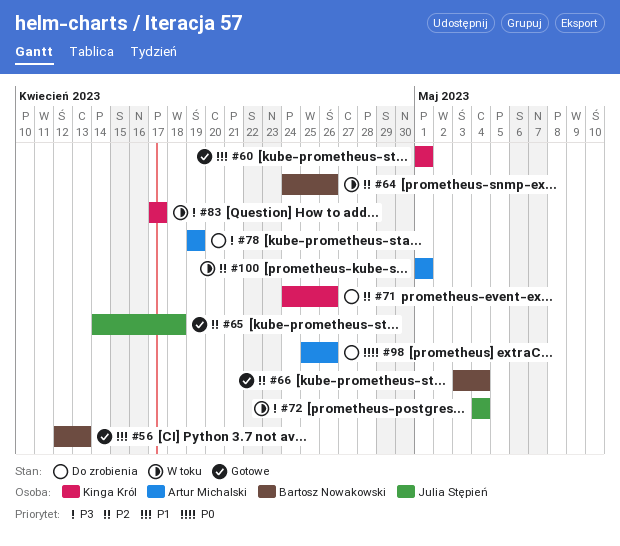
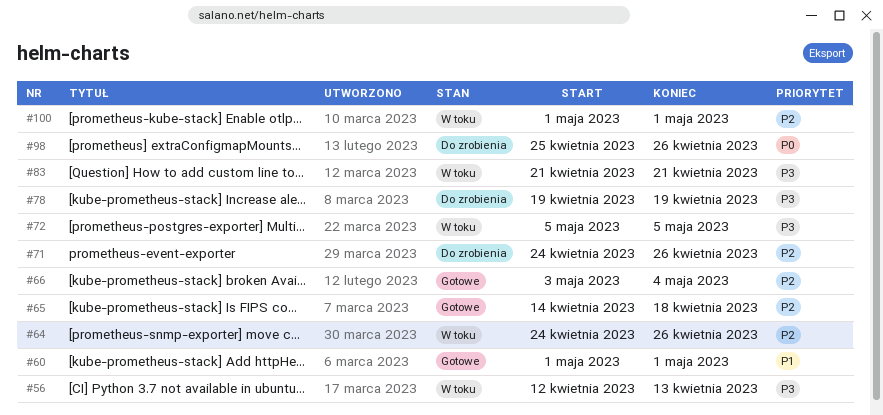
#56, status: Gotowe -> W toku
#56, priority: P1 -> P3
#72, start: May 4 -> May 5
#72, due: May 4 -> May 5
#83, start: Apr 17 -> Apr 21
#83, due: Apr 17 -> Apr 21

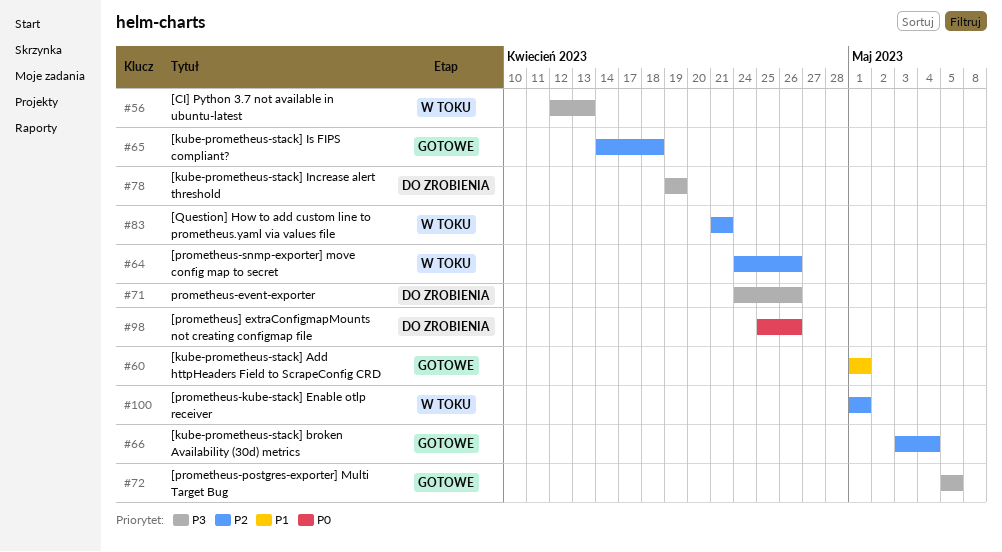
#71, priority: P2 -> P3
#72, status: W toku -> Gotowe
#83, priority: P3 -> P2

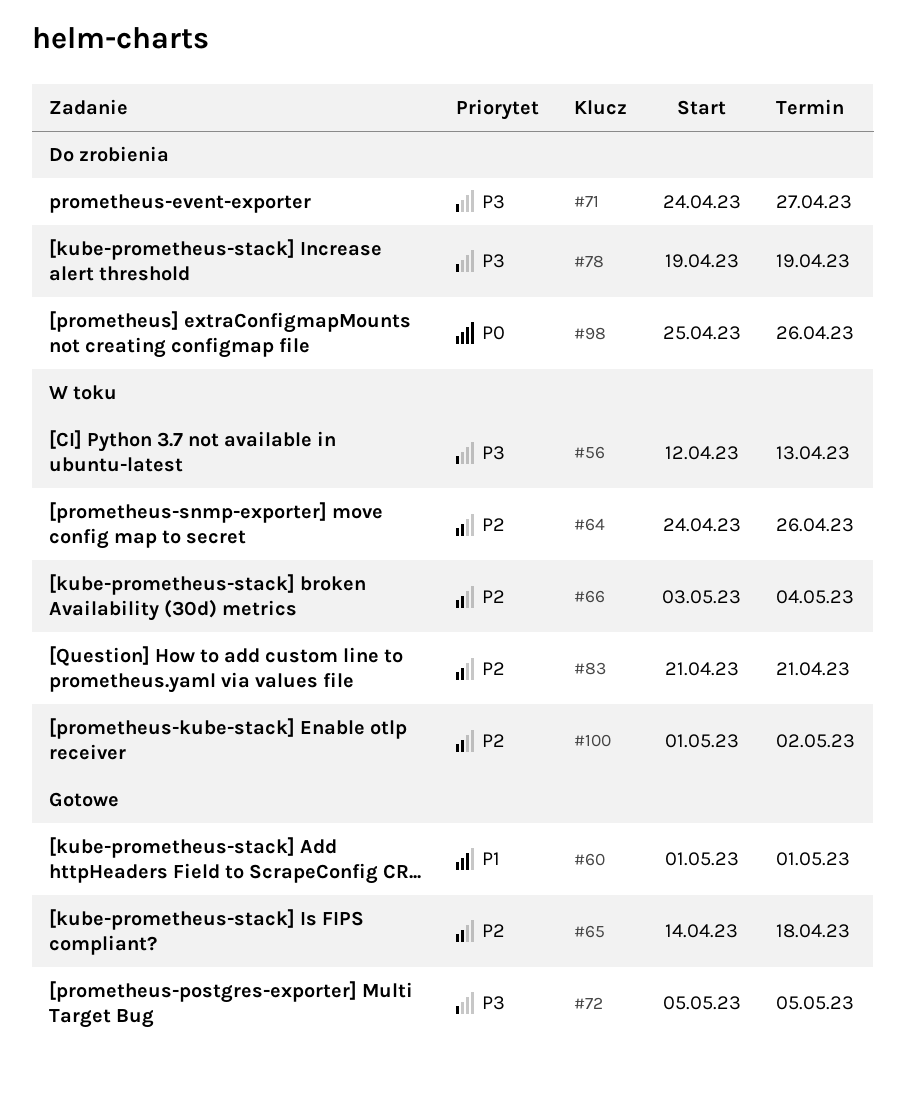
#66, status: Gotowe -> W toku
#71, due: Apr 26 -> Apr 27
#100, due: May 1 -> May 2

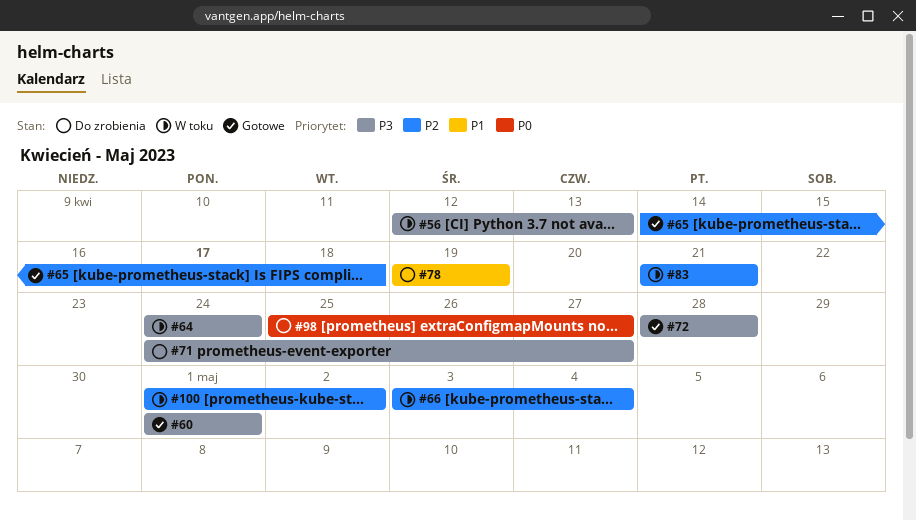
#60, priority: P1 -> P3
#64, priority: P2 -> P3
#64, due: Apr 26 -> Apr 24
#72, start: May 5 -> Apr 28
#72, due: May 5 -> Apr 28
#78, priority: P3 -> P1
#98, due: Apr 26 -> Apr 27

